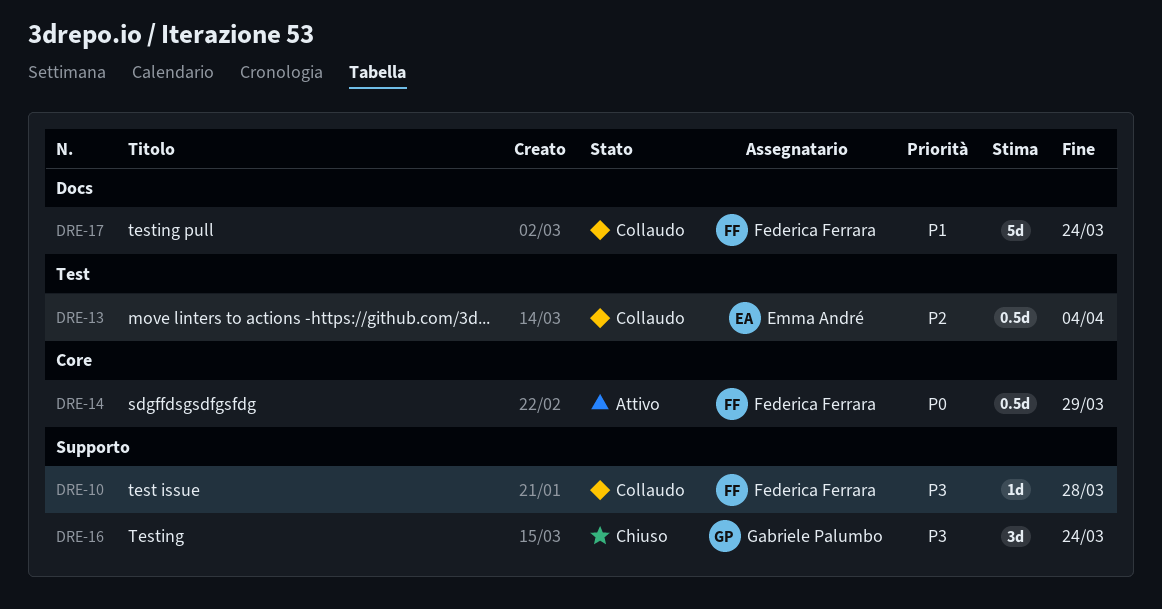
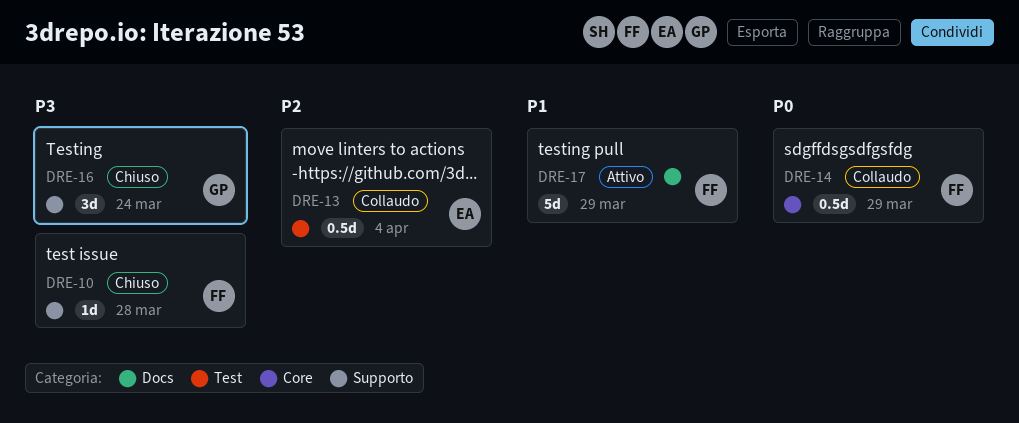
DRE-10, status: Collaudo -> Chiuso
DRE-14, status: Attivo -> Collaudo
DRE-17, status: Collaudo -> Attivo
DRE-17, due: Mar 24 -> Mar 29

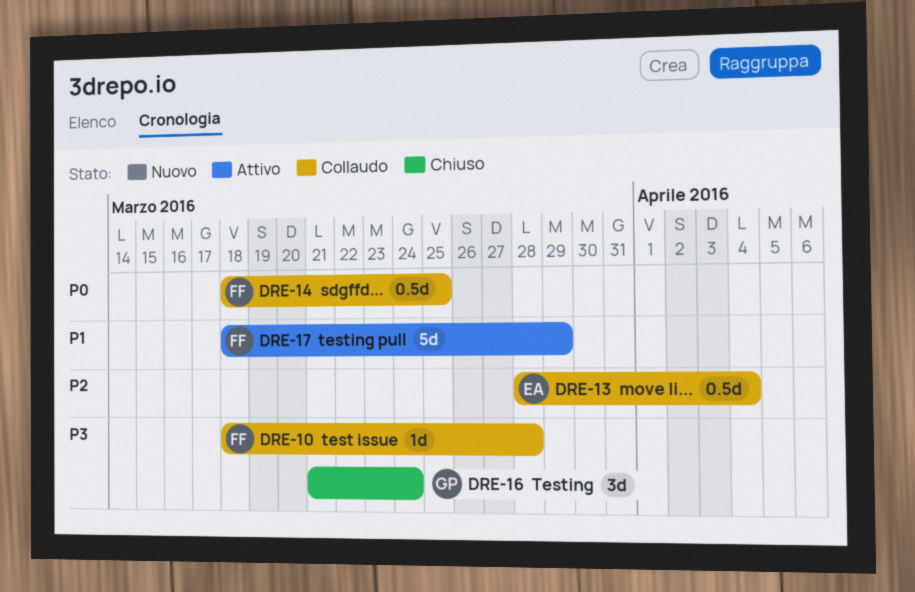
DRE-10, status: Chiuso -> Collaudo
DRE-14, due: Mar 29 -> Mar 25

